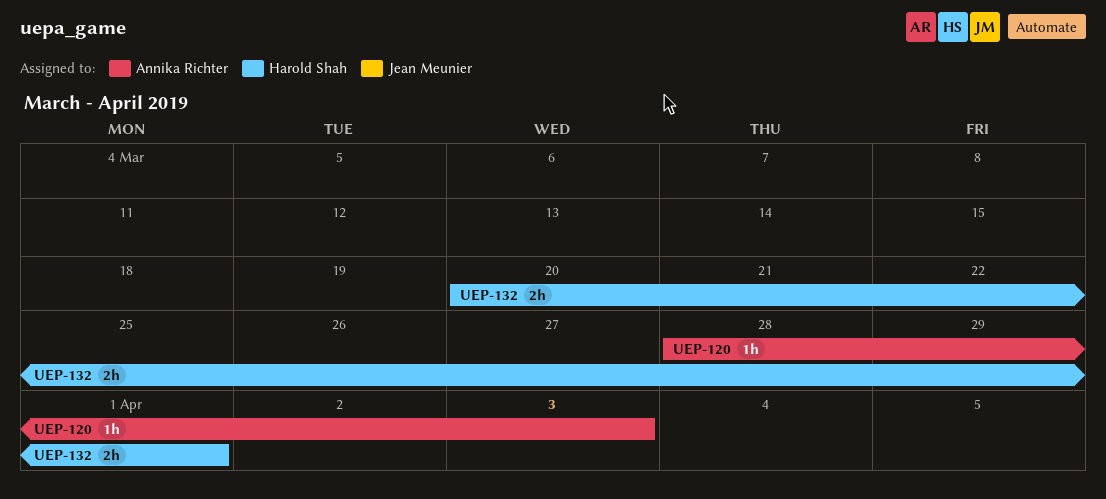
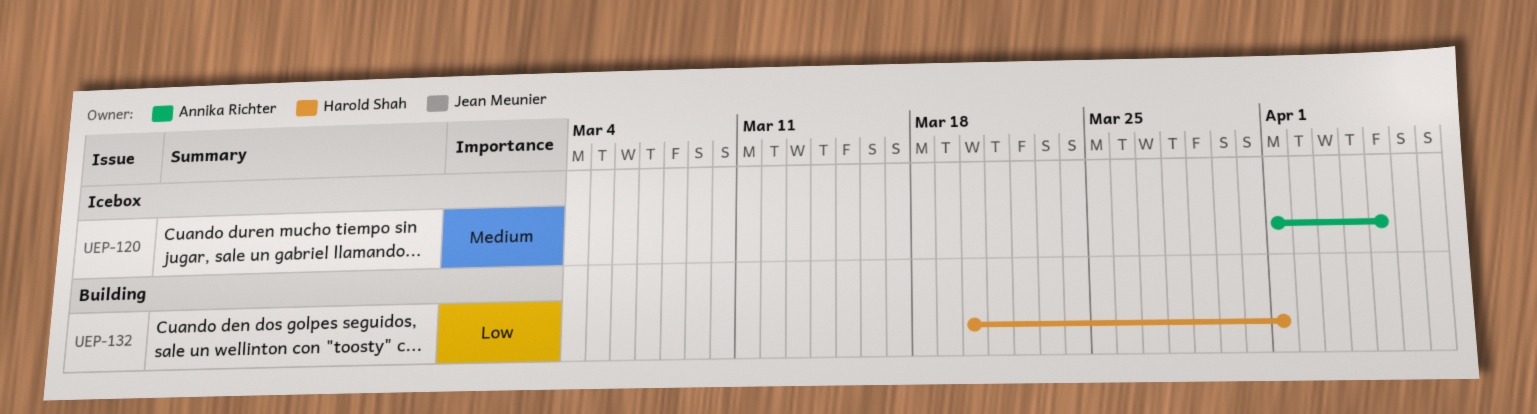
UEP-120, start: Mar 28 -> Apr 1
UEP-120, due: Apr 3 -> Apr 5

